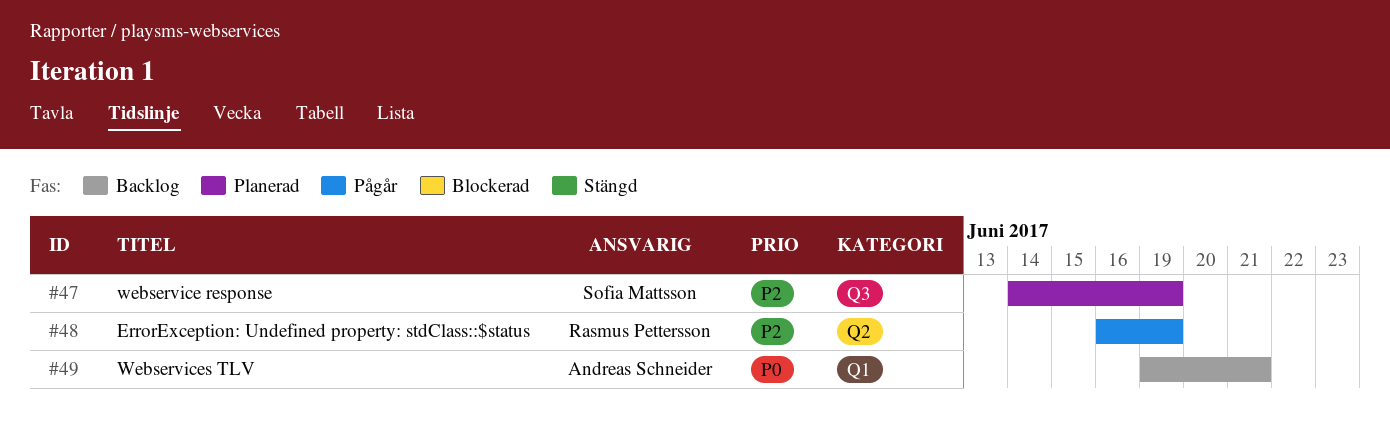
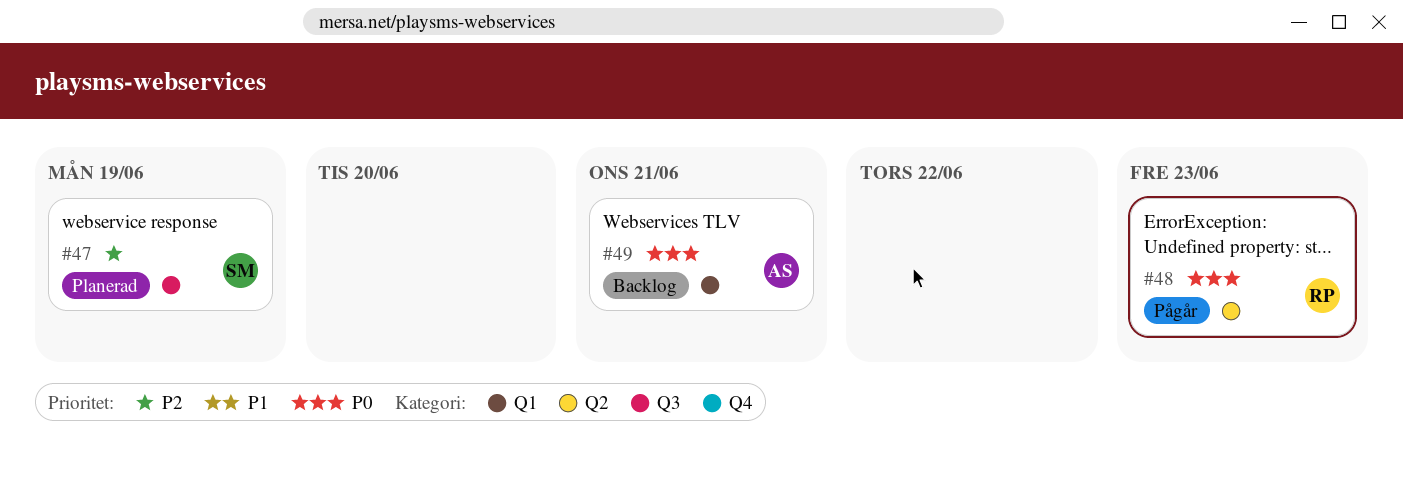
#48, priority: P2 -> P0
#48, due: Jun 19 -> Jun 23

